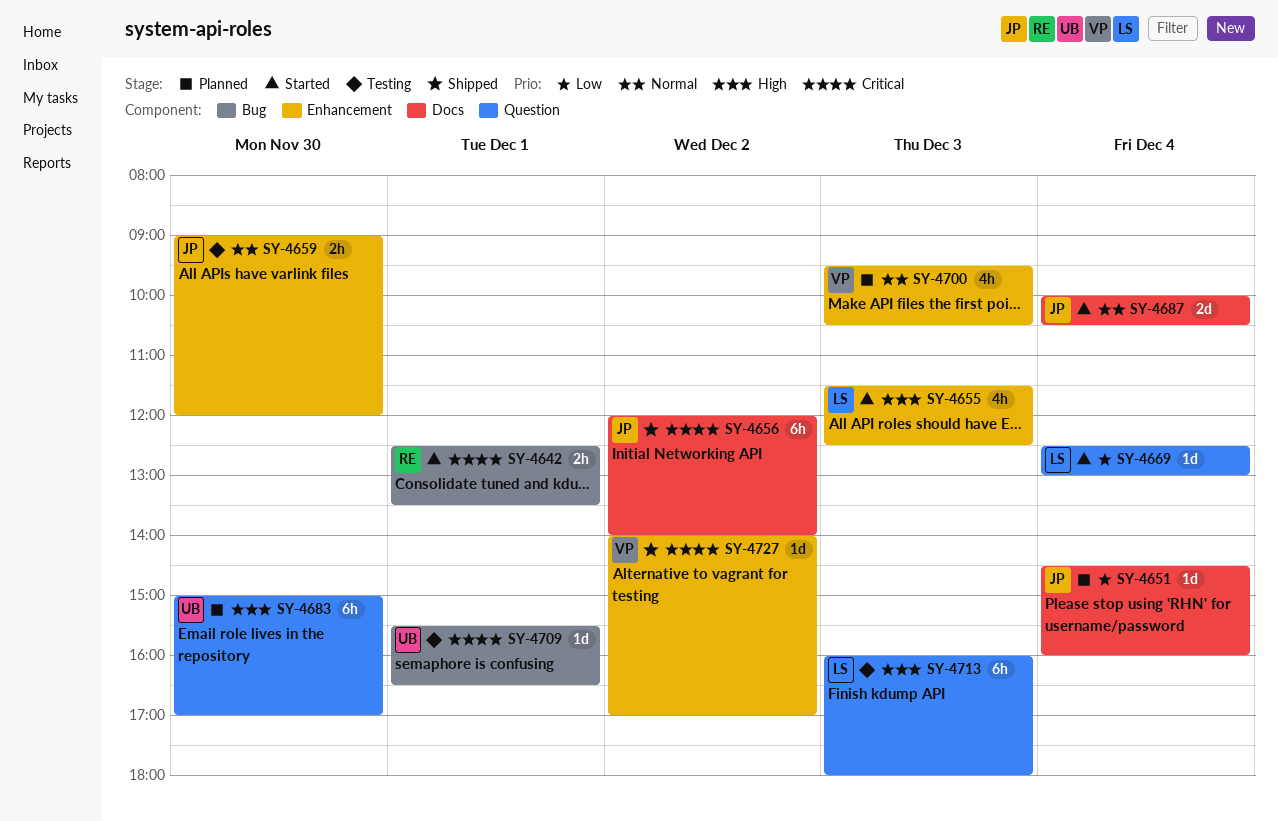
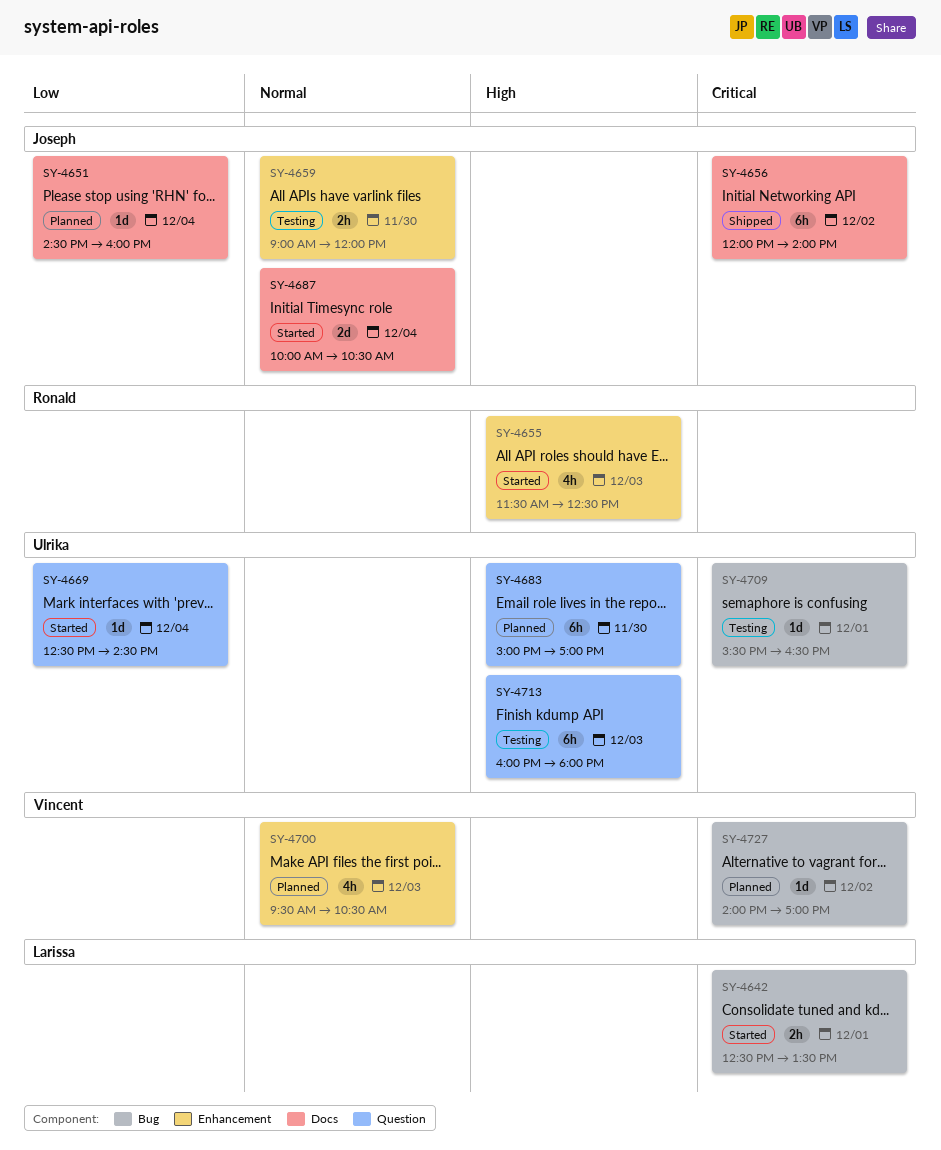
SY-4642, owner: Ronald -> Larissa
SY-4655, owner: Larissa -> Ronald
SY-4669, owner: Larissa -> Ulrika
SY-4669, ends: 13:00 -> 14:30
SY-4713, owner: Larissa -> Ulrika
SY-4727, status: Shipped -> Planned
SY-4727, label: Enhancement -> Bug

